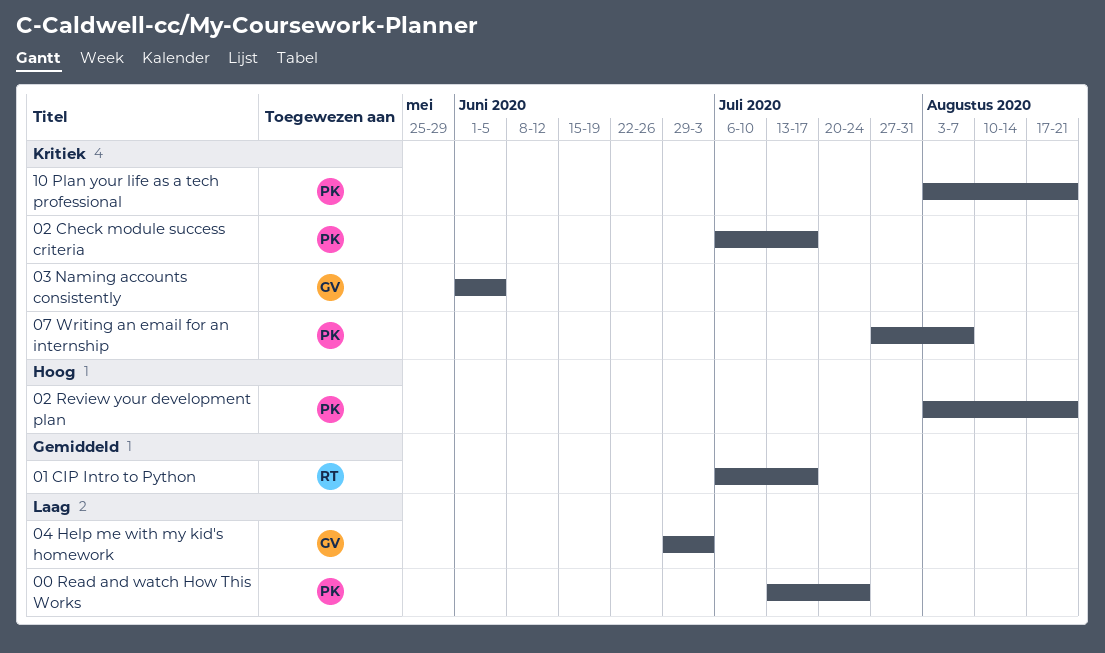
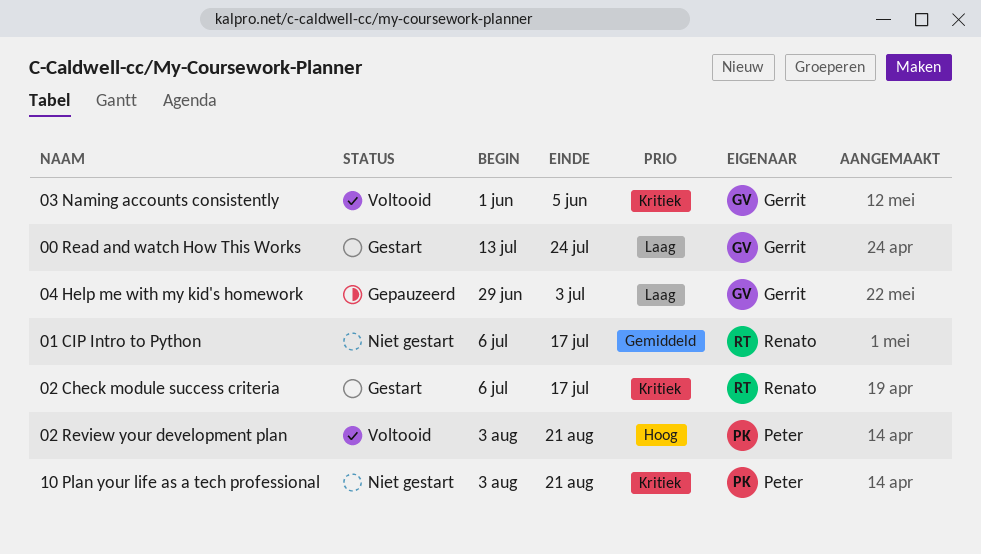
00 Read and watch How This Works, owner: Peter -> Gerrit
02 Check module success criteria, owner: Peter -> Renato
07 Writing an email for an internship: present -> none

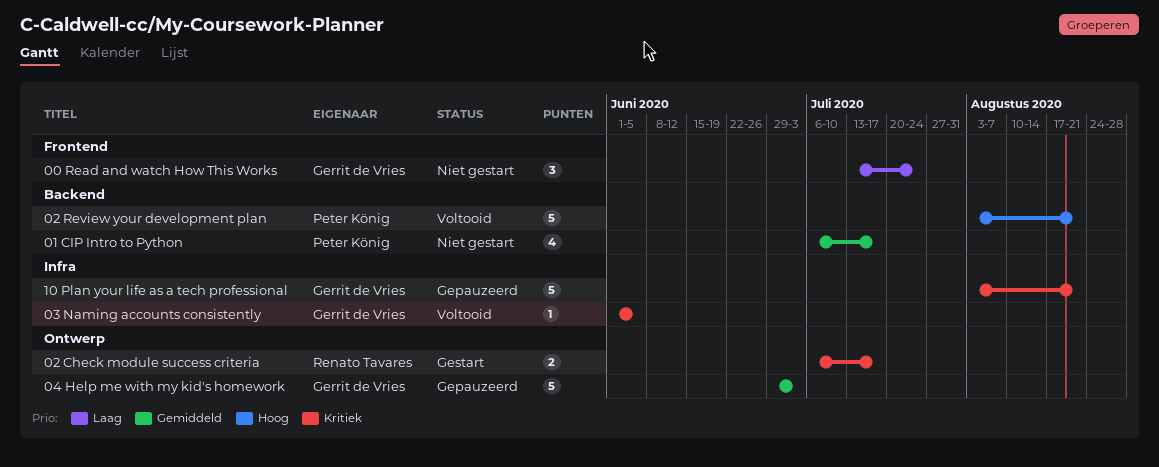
00 Read and watch How This Works, status: Gestart -> Niet gestart
01 CIP Intro to Python, owner: Renato Tavares -> Peter König
04 Help me with my kid's homework, priority: Laag -> Gemiddeld
10 Plan your life as a tech professional, status: Niet gestart -> Gepauzeerd
10 Plan your life as a tech professional, owner: Peter König -> Gerrit de Vries

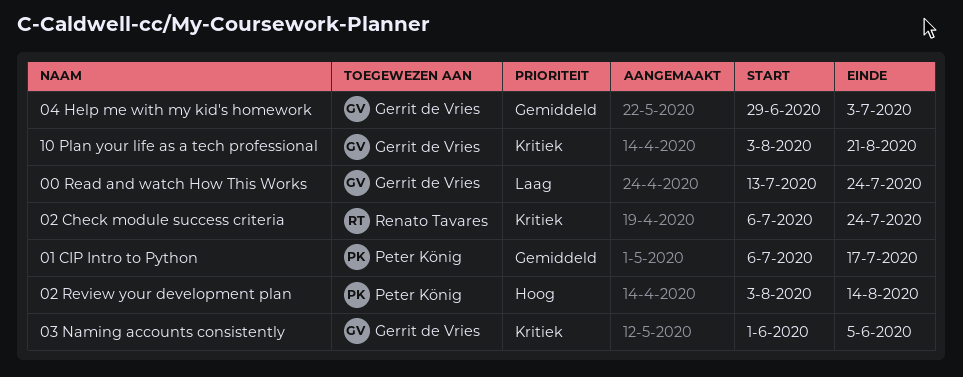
02 Check module success criteria, due: Jul 17 -> Jul 24
02 Review your development plan, due: Aug 21 -> Aug 14

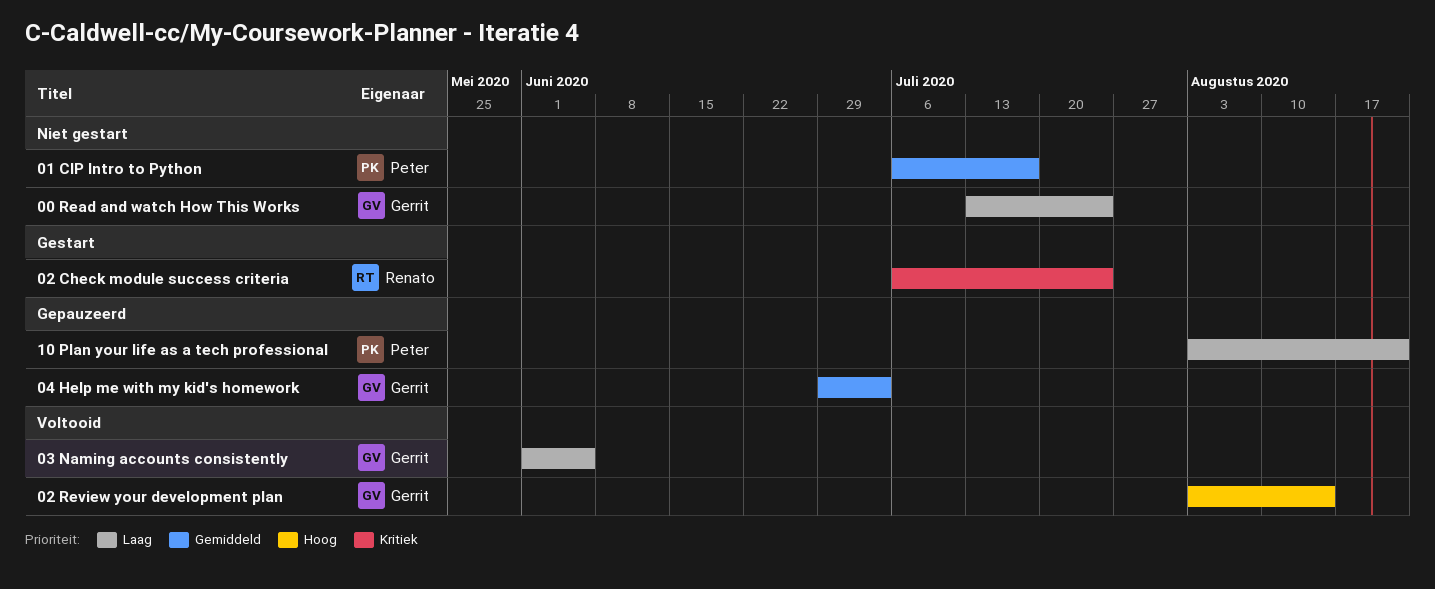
02 Review your development plan, owner: Peter König -> Gerrit de Vries
03 Naming accounts consistently, priority: Kritiek -> Laag
10 Plan your life as a tech professional, owner: Gerrit de Vries -> Peter König
10 Plan your life as a tech professional, priority: Kritiek -> Laag

